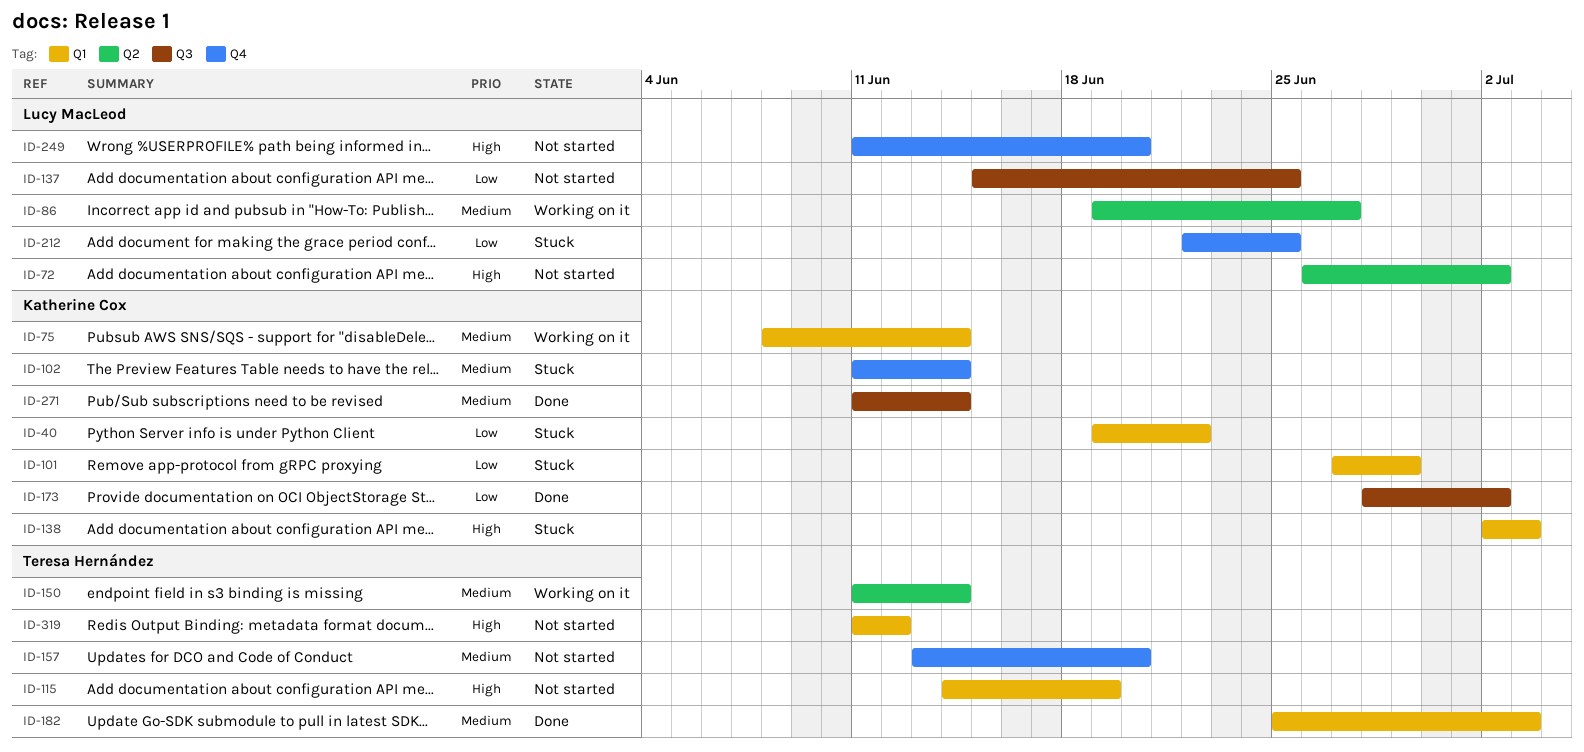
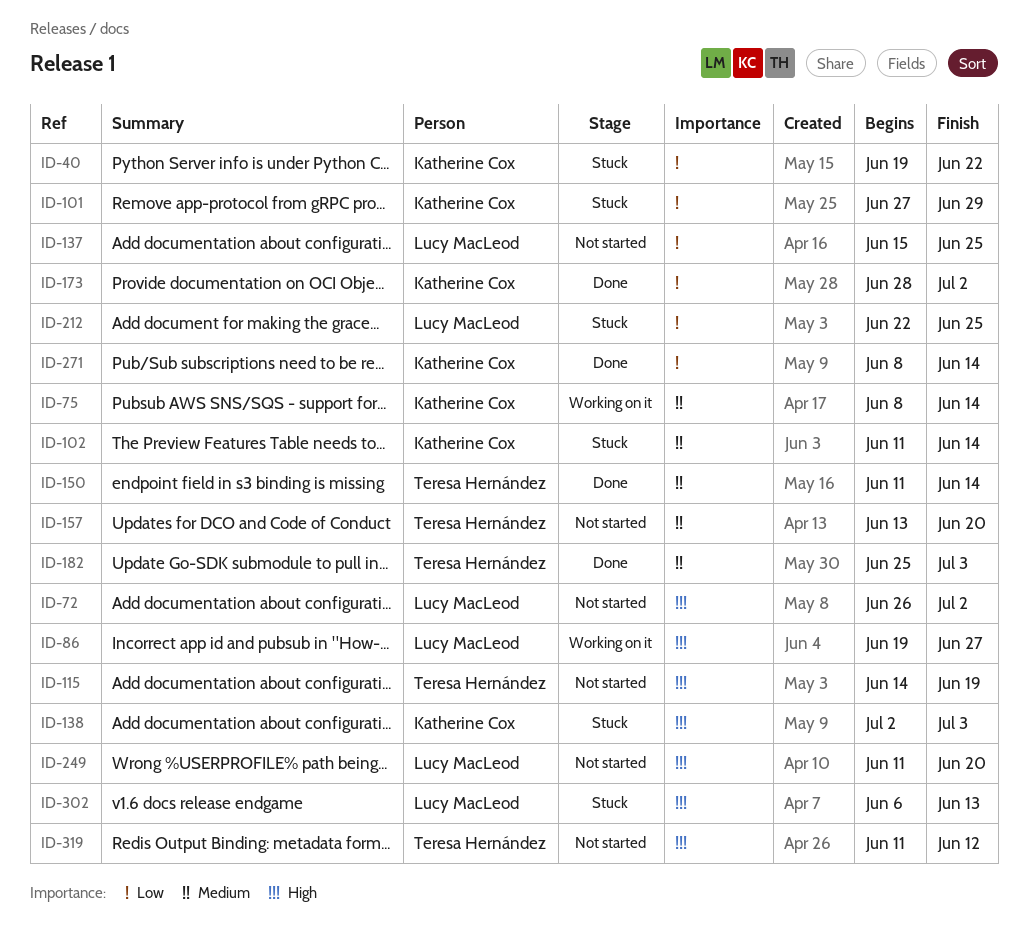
ID-86, priority: Medium -> High
ID-150, status: Working on it -> Done
ID-271, priority: Medium -> Low
ID-271, start: Jun 11 -> Jun 8
ID-302: none -> present

